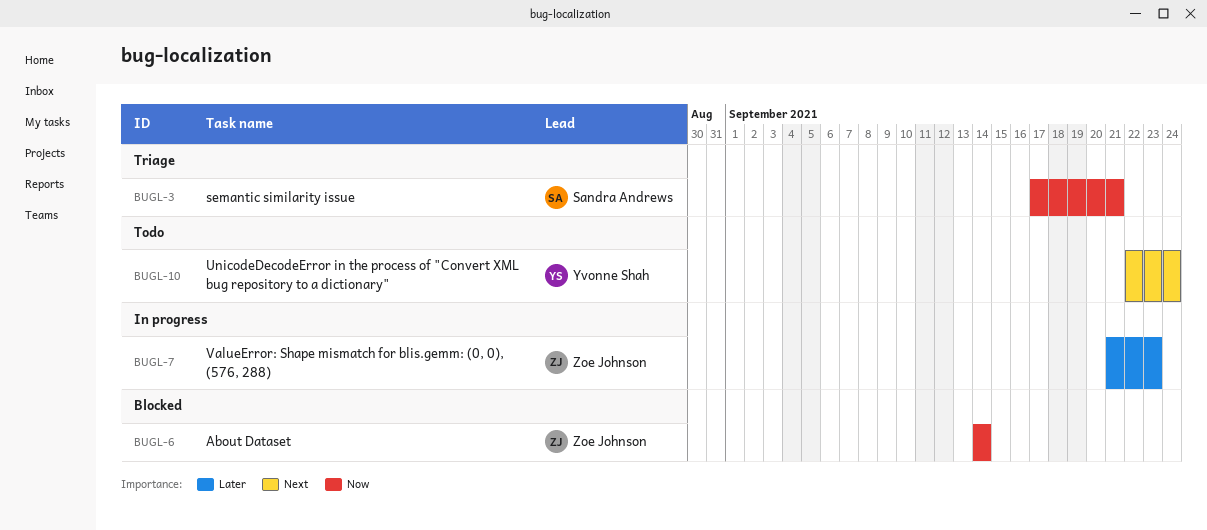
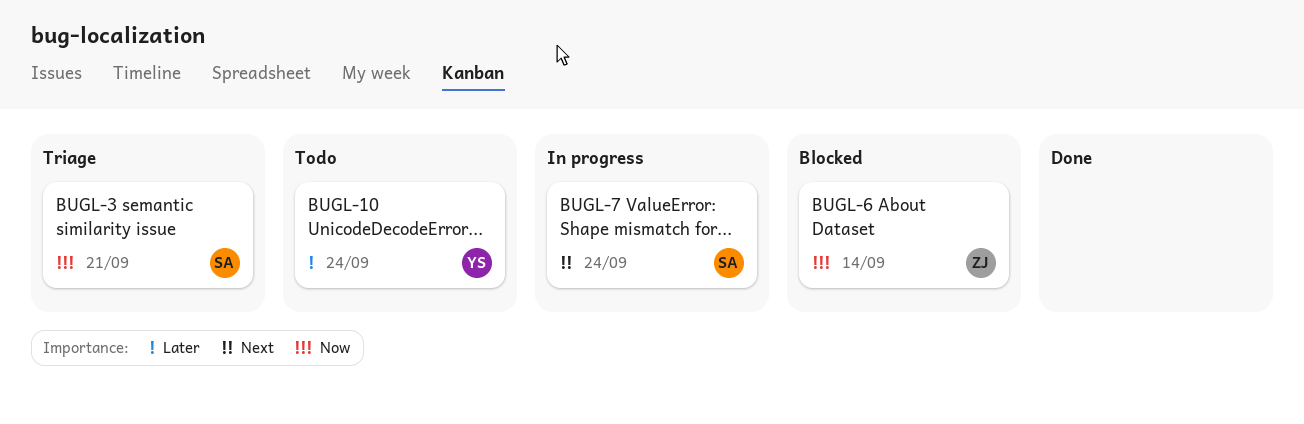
BUGL-7, owner: Zoe Johnson -> Sandra Andrews
BUGL-7, priority: Later -> Next
BUGL-7, due: Sep 23 -> Sep 24
BUGL-10, priority: Next -> Later

